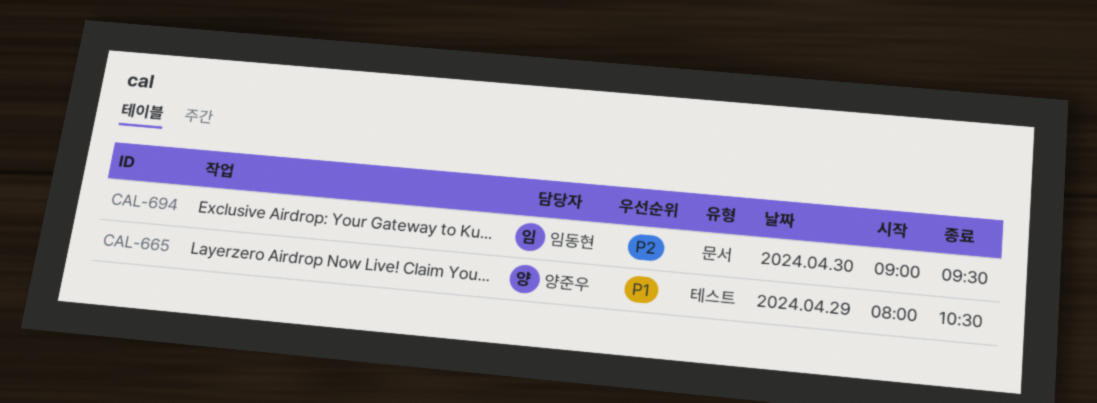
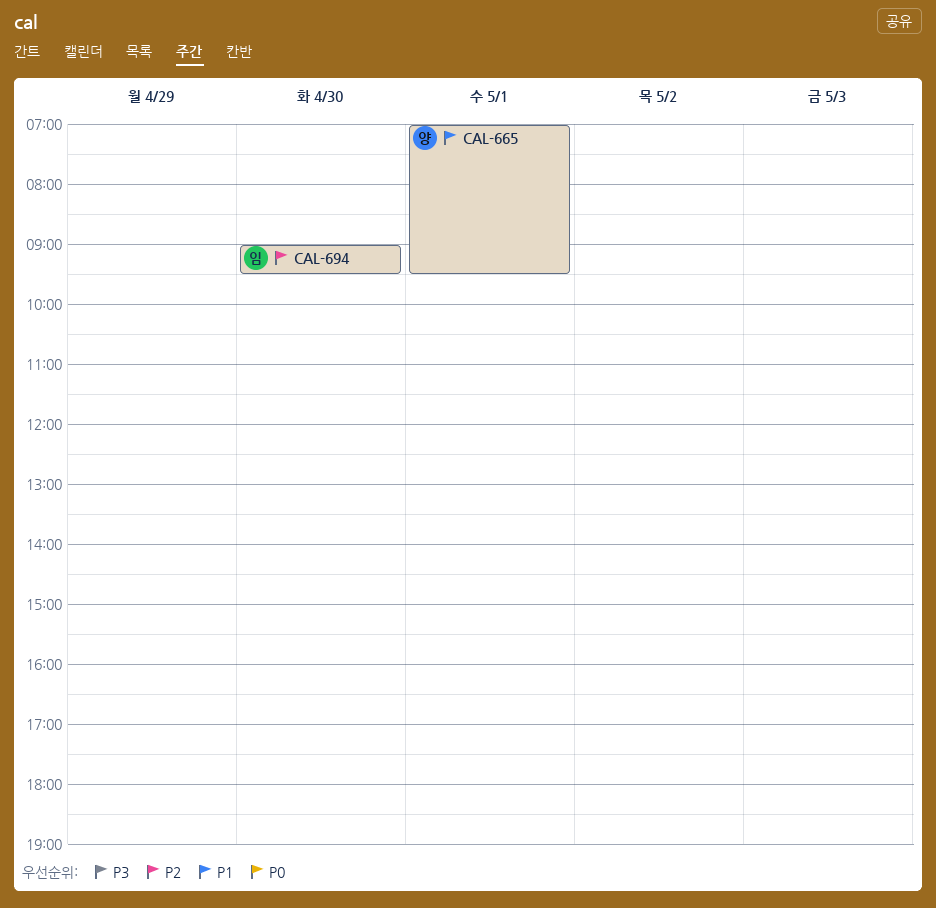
CAL-665, day: Apr 29 -> May 1
CAL-665, begins: 08:00 -> 07:00
CAL-665, ends: 10:30 -> 09:30

